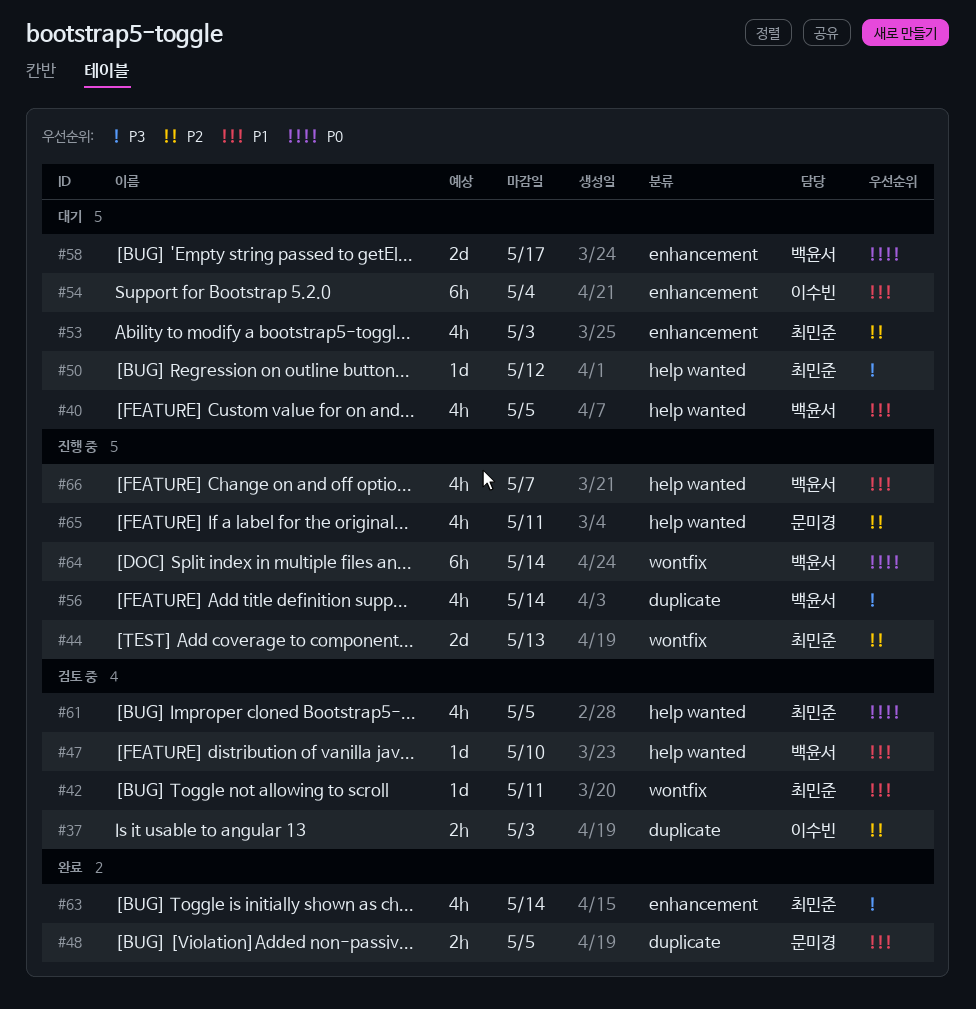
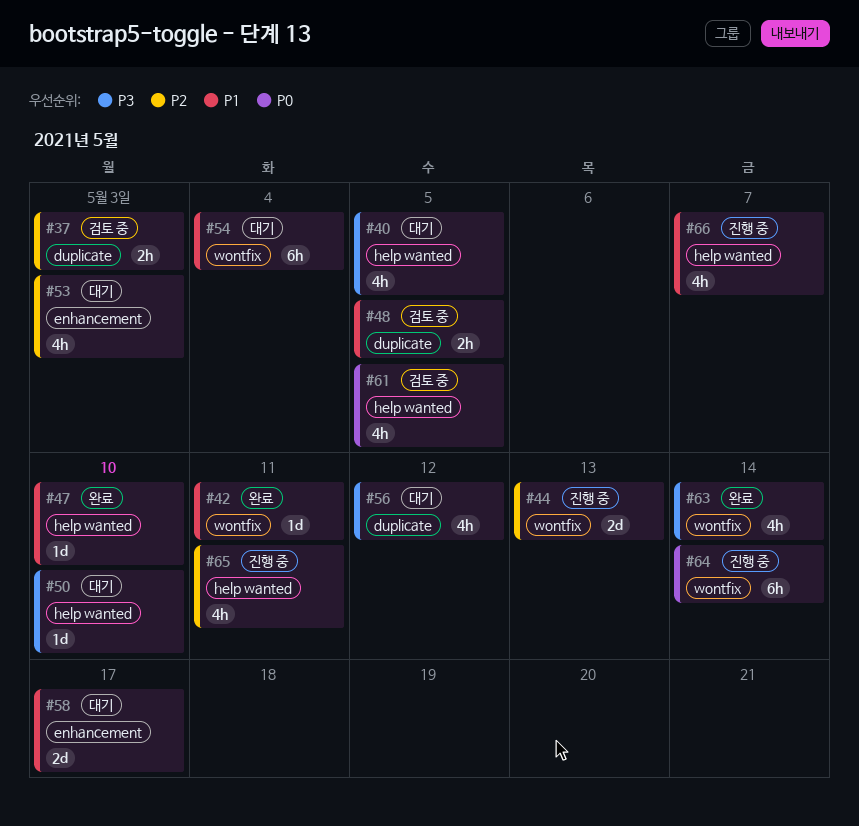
#40, priority: P1 -> P3
#42, status: 검토 중 -> 완료
#47, status: 검토 중 -> 완료
#48, status: 완료 -> 검토 중
#50, due: May 12 -> May 10
#54, label: enhancement -> wontfix
#56, status: 진행 중 -> 대기
#56, due: May 14 -> May 12
#58, priority: P0 -> P1
#63, label: enhancement -> wontfix

